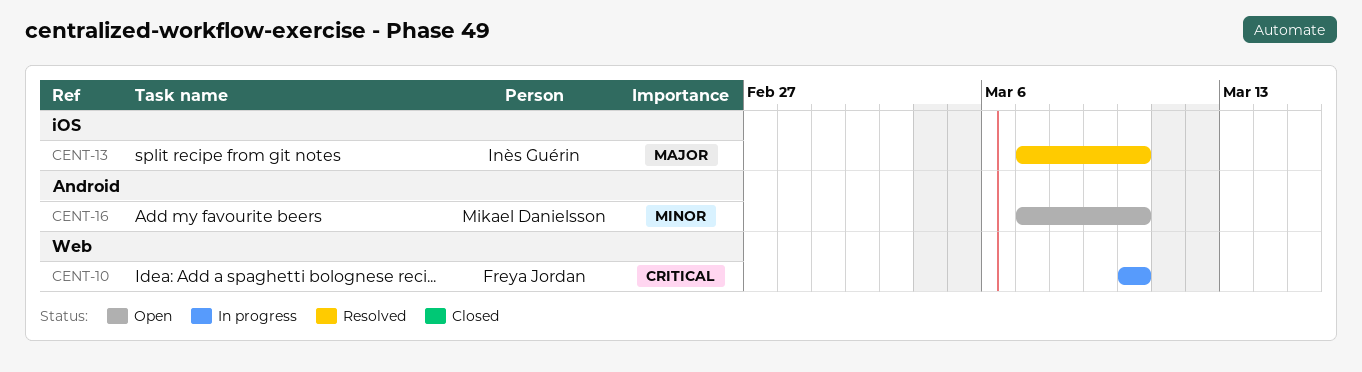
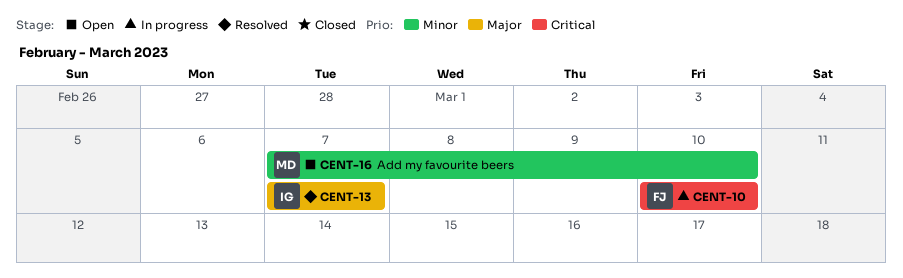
CENT-13, due: Mar 10 -> Mar 7

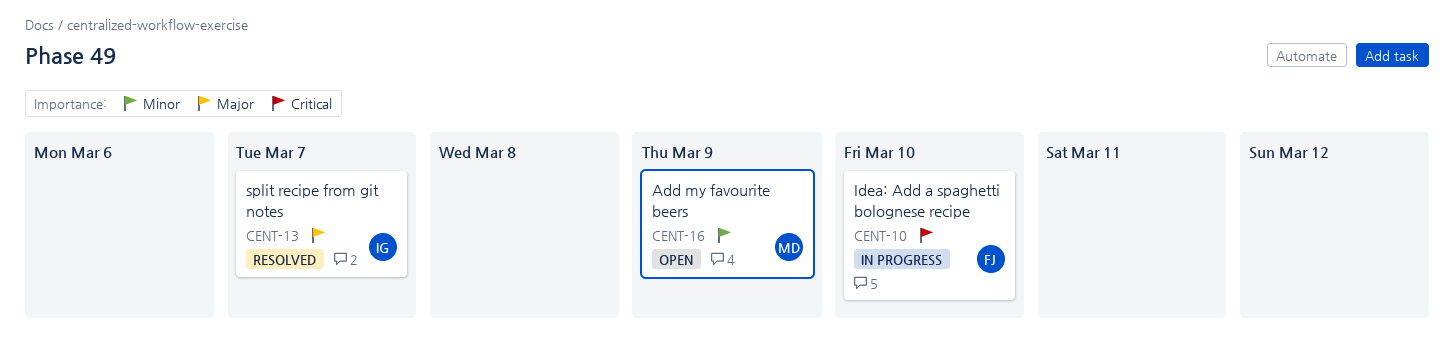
CENT-16, due: Mar 10 -> Mar 9

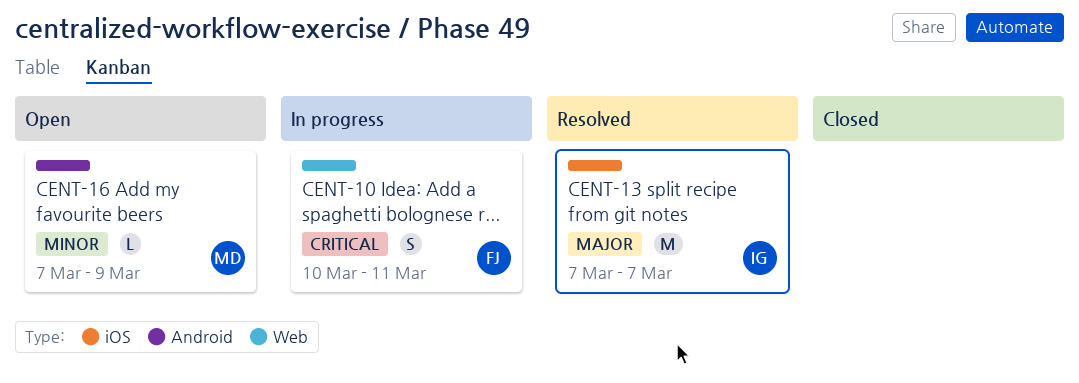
CENT-10, due: Mar 10 -> Mar 11

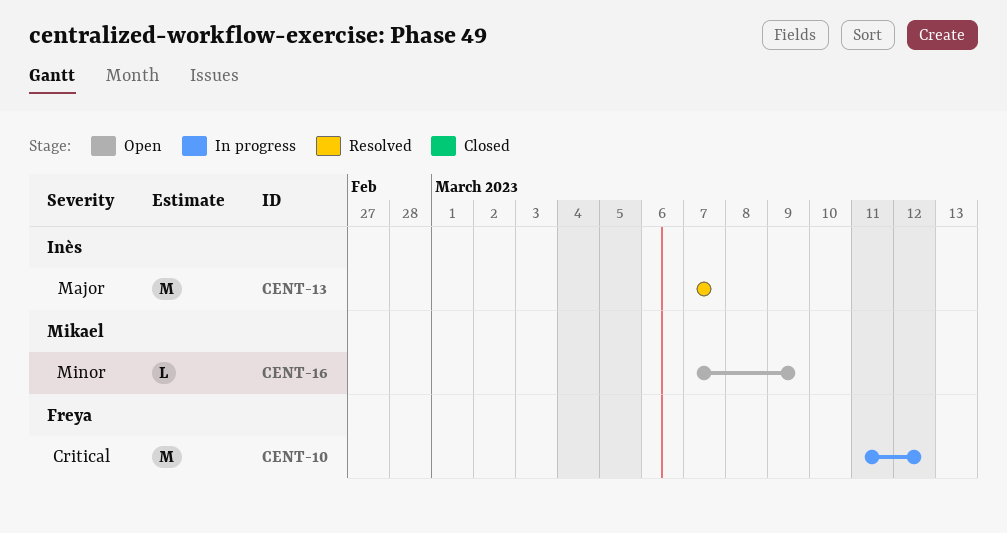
CENT-10, estimate: S -> M
CENT-10, start: Mar 10 -> Mar 11
CENT-10, due: Mar 11 -> Mar 12

